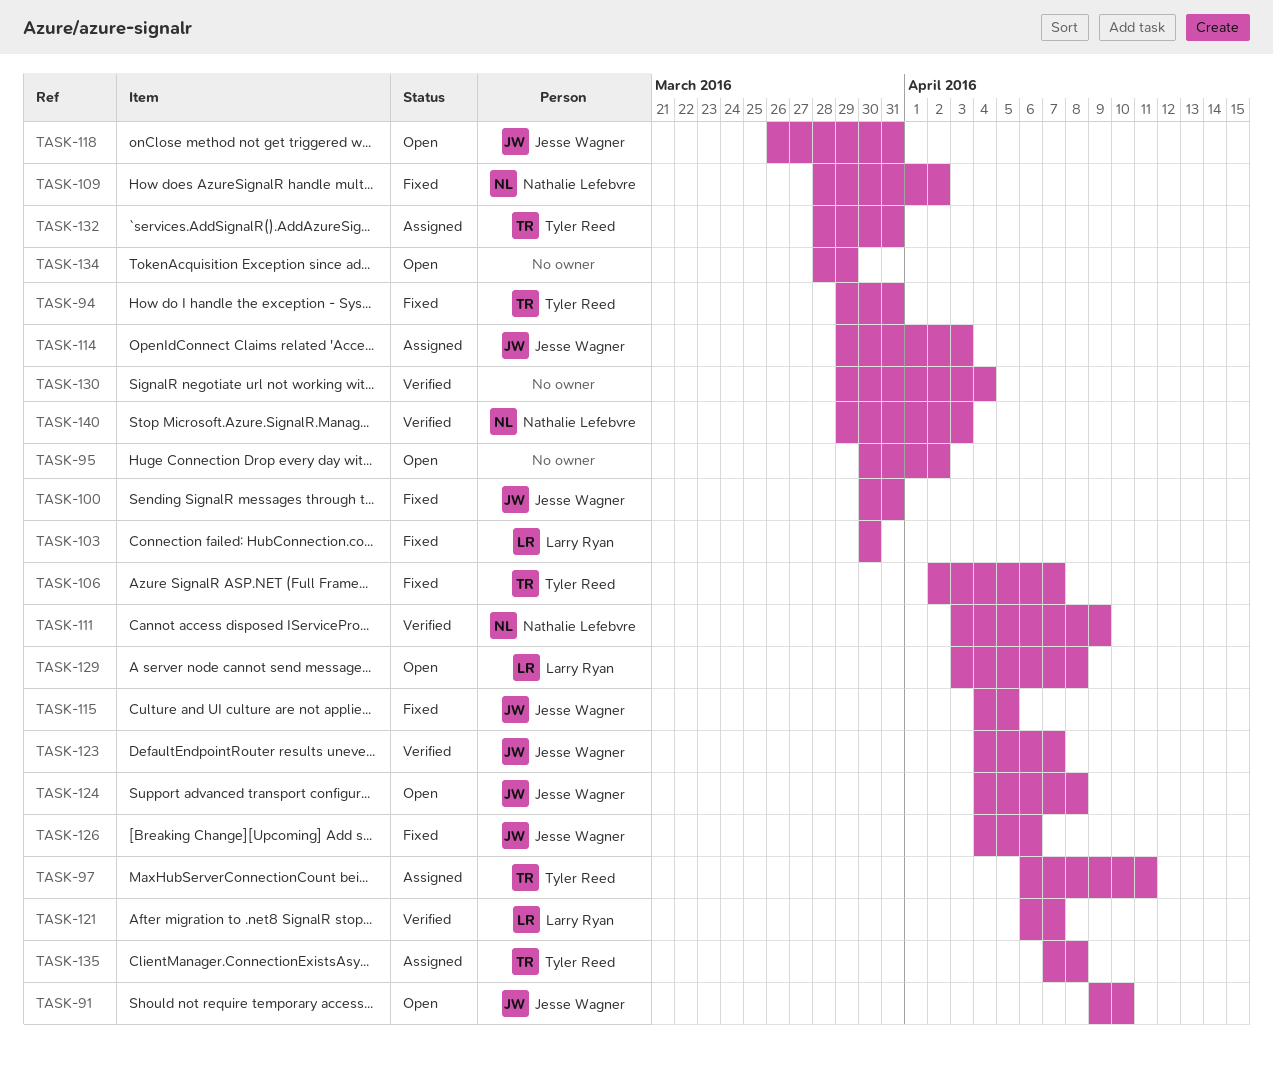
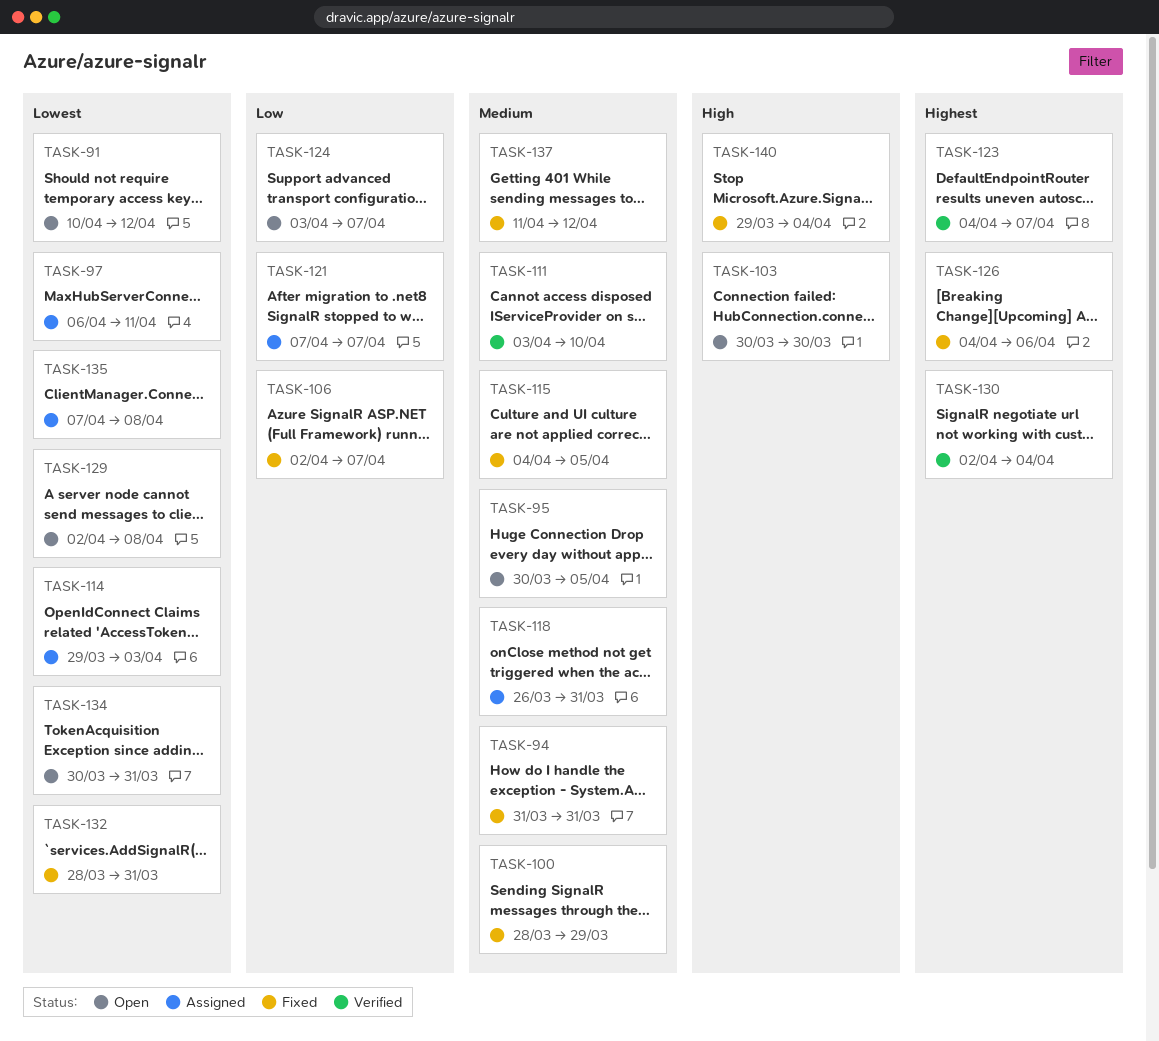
TASK-91, start: Apr 9 -> Apr 10
TASK-91, due: Apr 10 -> Apr 12
TASK-94, start: Mar 29 -> Mar 31
TASK-95, due: Apr 2 -> Apr 5
TASK-100, start: Mar 30 -> Mar 28
TASK-100, due: Mar 31 -> Mar 29
TASK-103, status: Fixed -> Open
TASK-109: present -> none
TASK-111, due: Apr 9 -> Apr 10
TASK-118, status: Open -> Assigned
TASK-121, status: Verified -> Assigned
TASK-121, start: Apr 6 -> Apr 7
TASK-124, start: Apr 4 -> Apr 3
TASK-124, due: Apr 8 -> Apr 7
TASK-129, start: Apr 3 -> Apr 2
TASK-130, start: Mar 29 -> Apr 2
TASK-132, status: Assigned -> Fixed
TASK-134, start: Mar 28 -> Mar 30
TASK-134, due: Mar 29 -> Mar 31
TASK-137: none -> present
TASK-140, status: Verified -> Fixed
TASK-140, due: Apr 3 -> Apr 4

